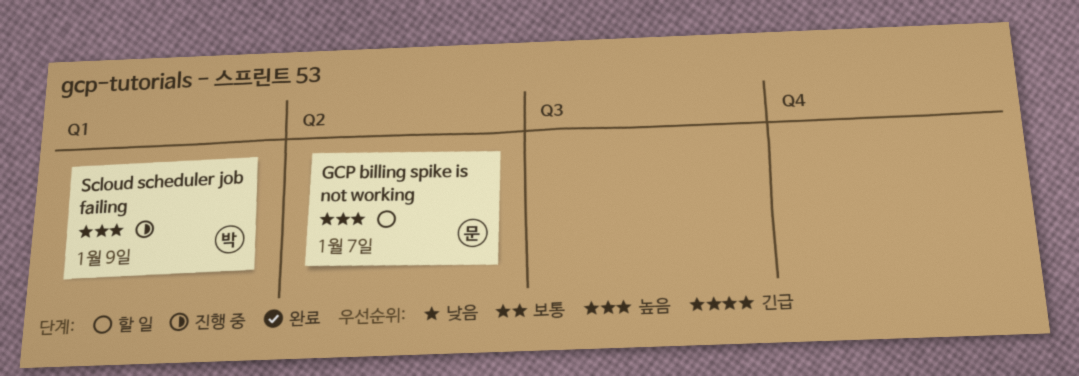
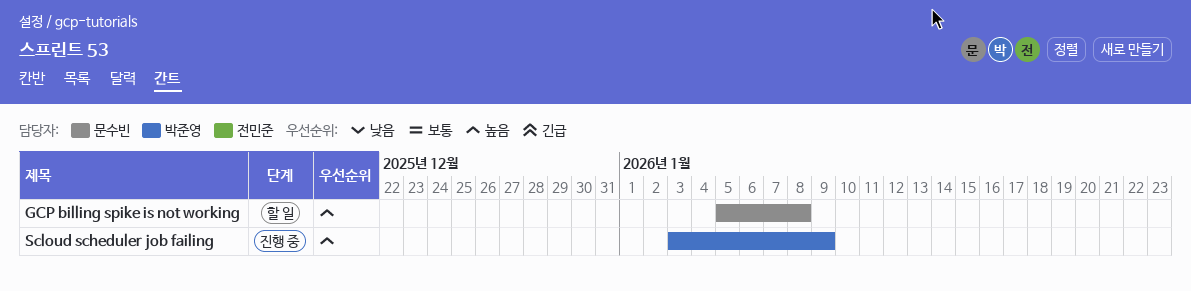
GCP billing spike is not working, due: Jan 7 -> Jan 8

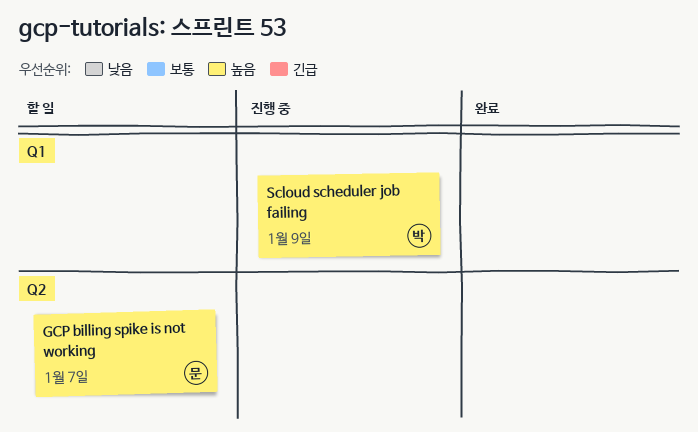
GCP billing spike is not working, due: Jan 8 -> Jan 7

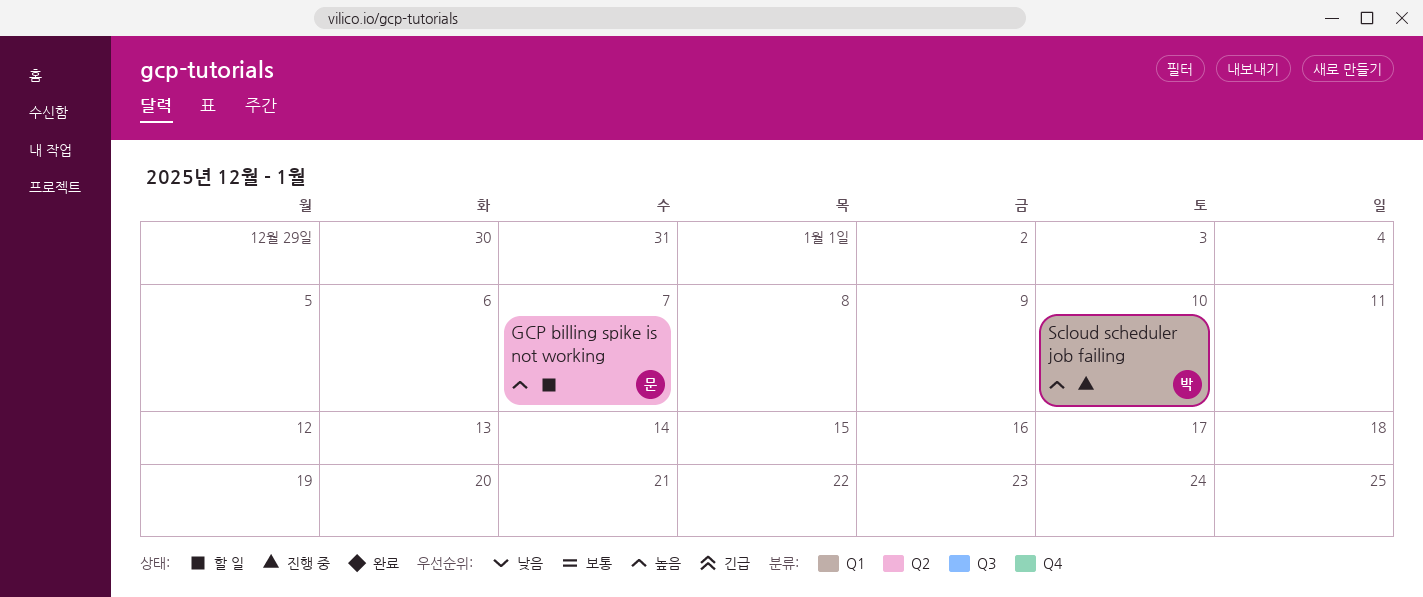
Scloud scheduler job failing, due: Jan 9 -> Jan 10

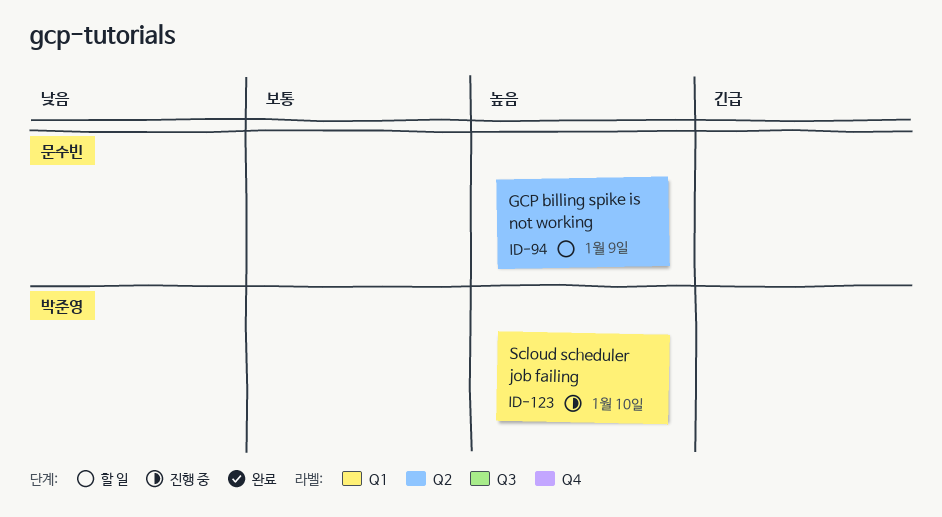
GCP billing spike is not working, due: Jan 7 -> Jan 9

